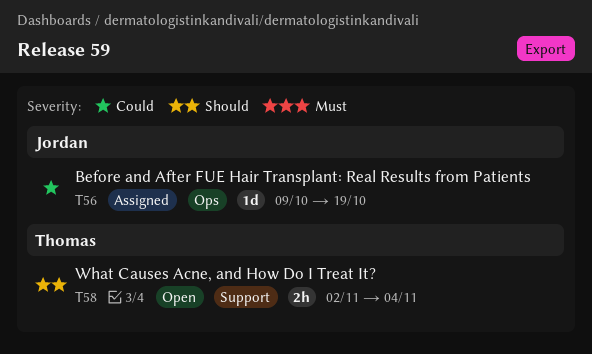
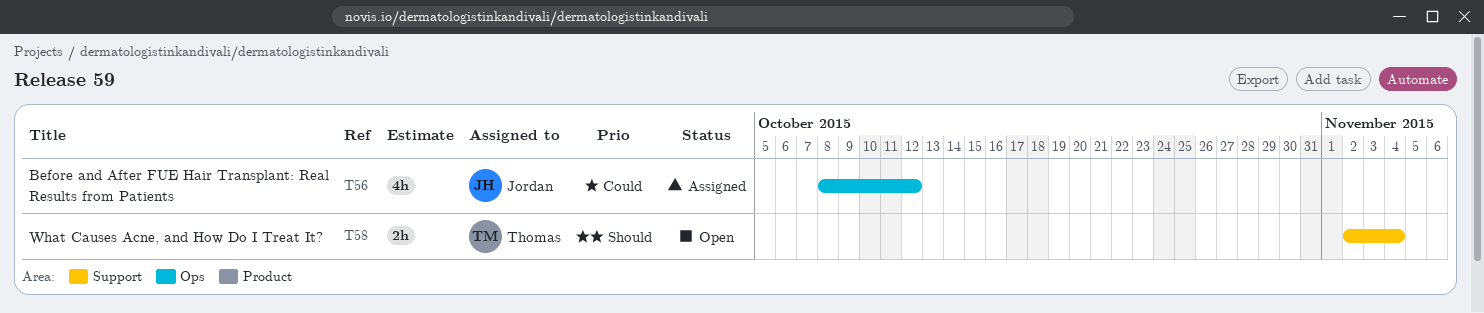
T56, estimate: 1d -> 4h
T56, start: Oct 9 -> Oct 8
T56, due: Oct 19 -> Oct 12

